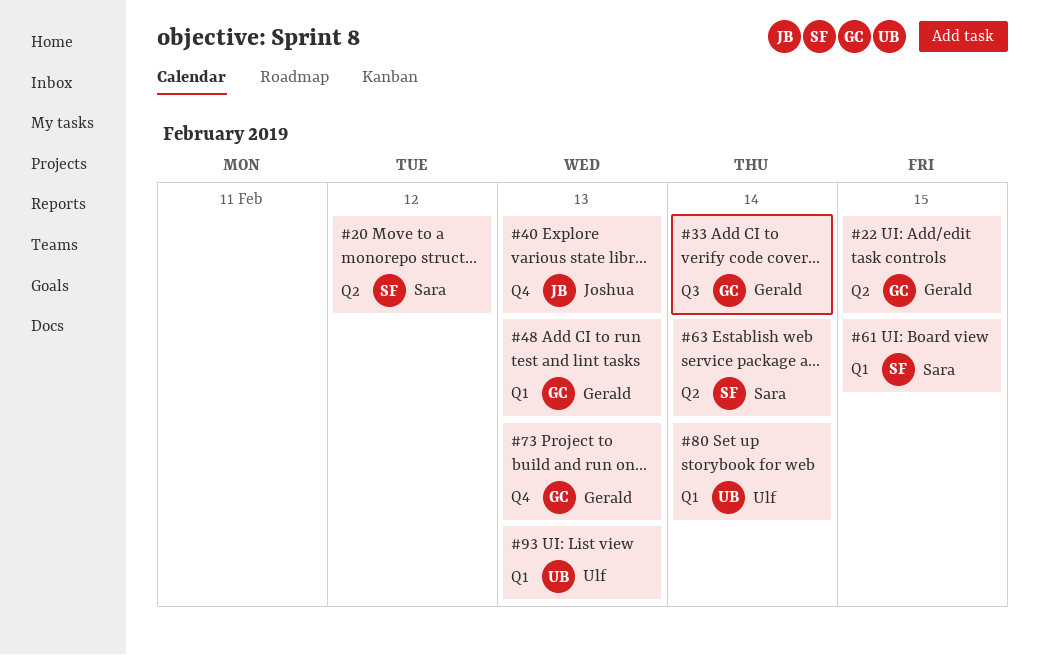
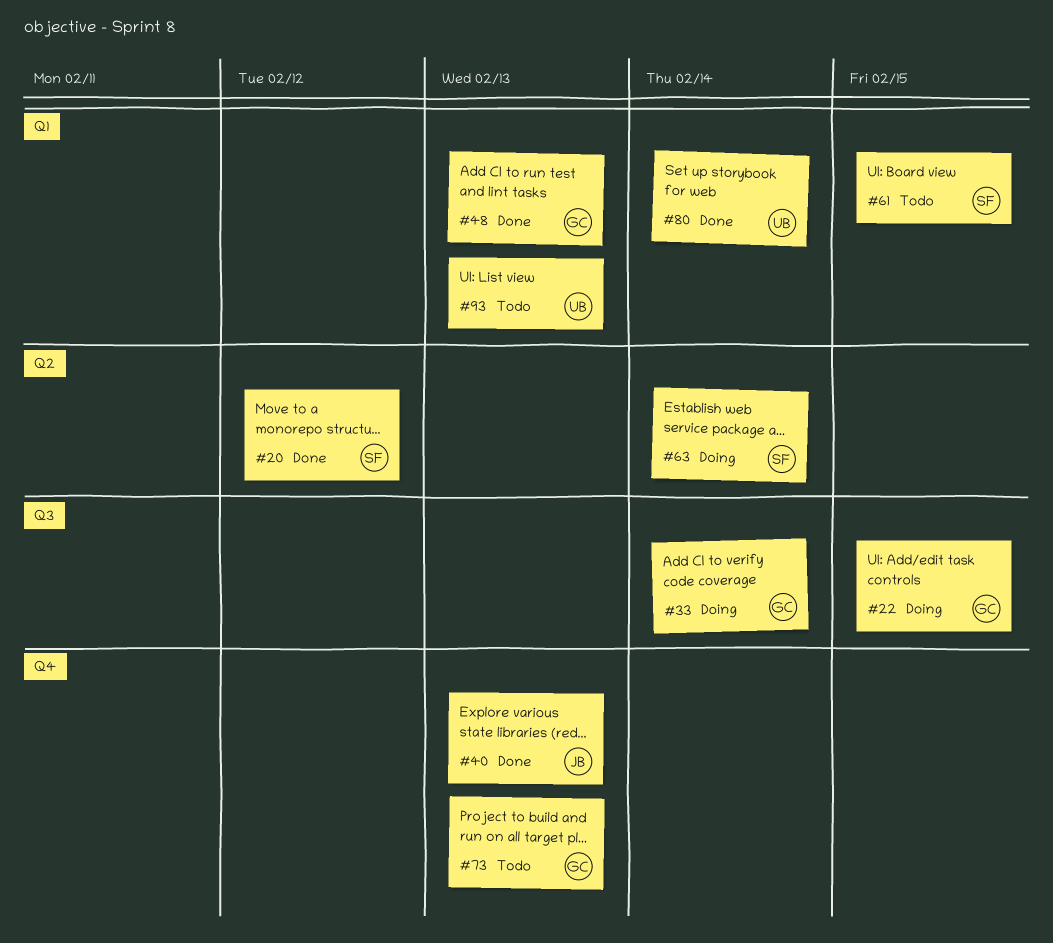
#22, label: Q2 -> Q3

